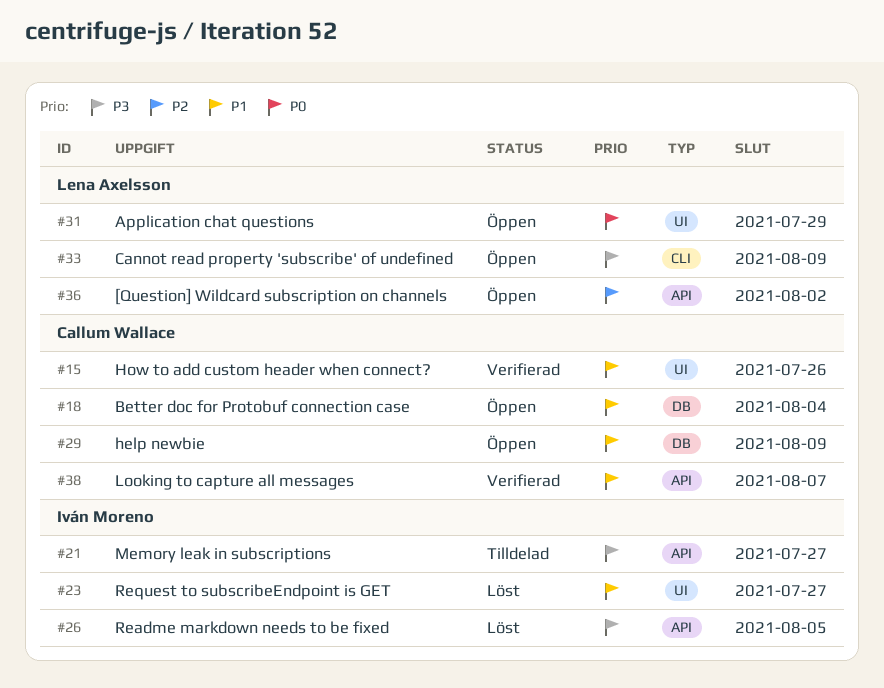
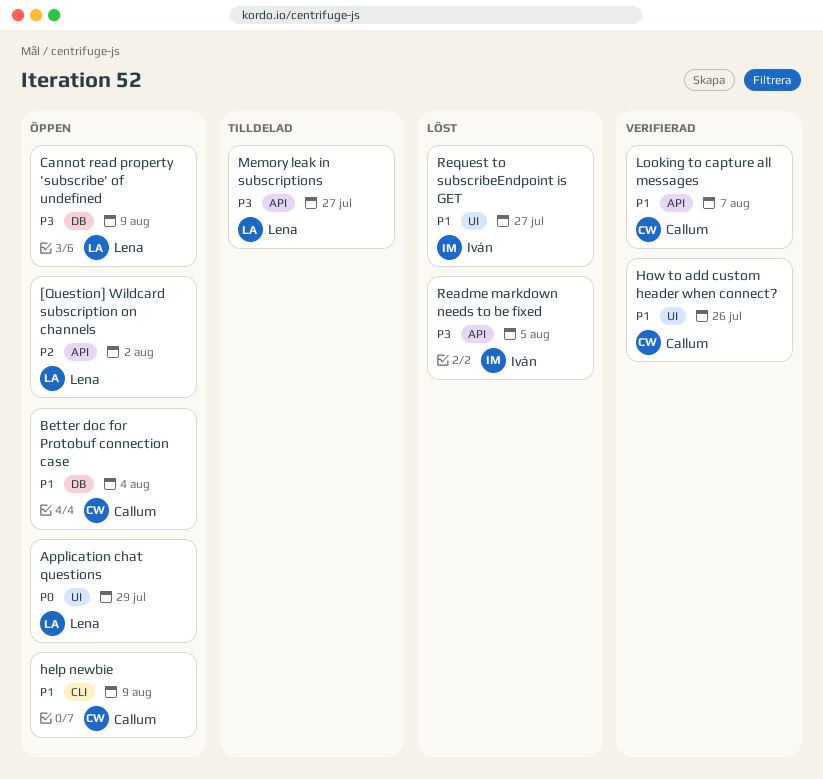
Cannot read property 'subscribe' of undefined, label: CLI -> DB
help newbie, label: DB -> CLI
Memory leak in subscriptions, owner: Iván Moreno -> Lena Axelsson

